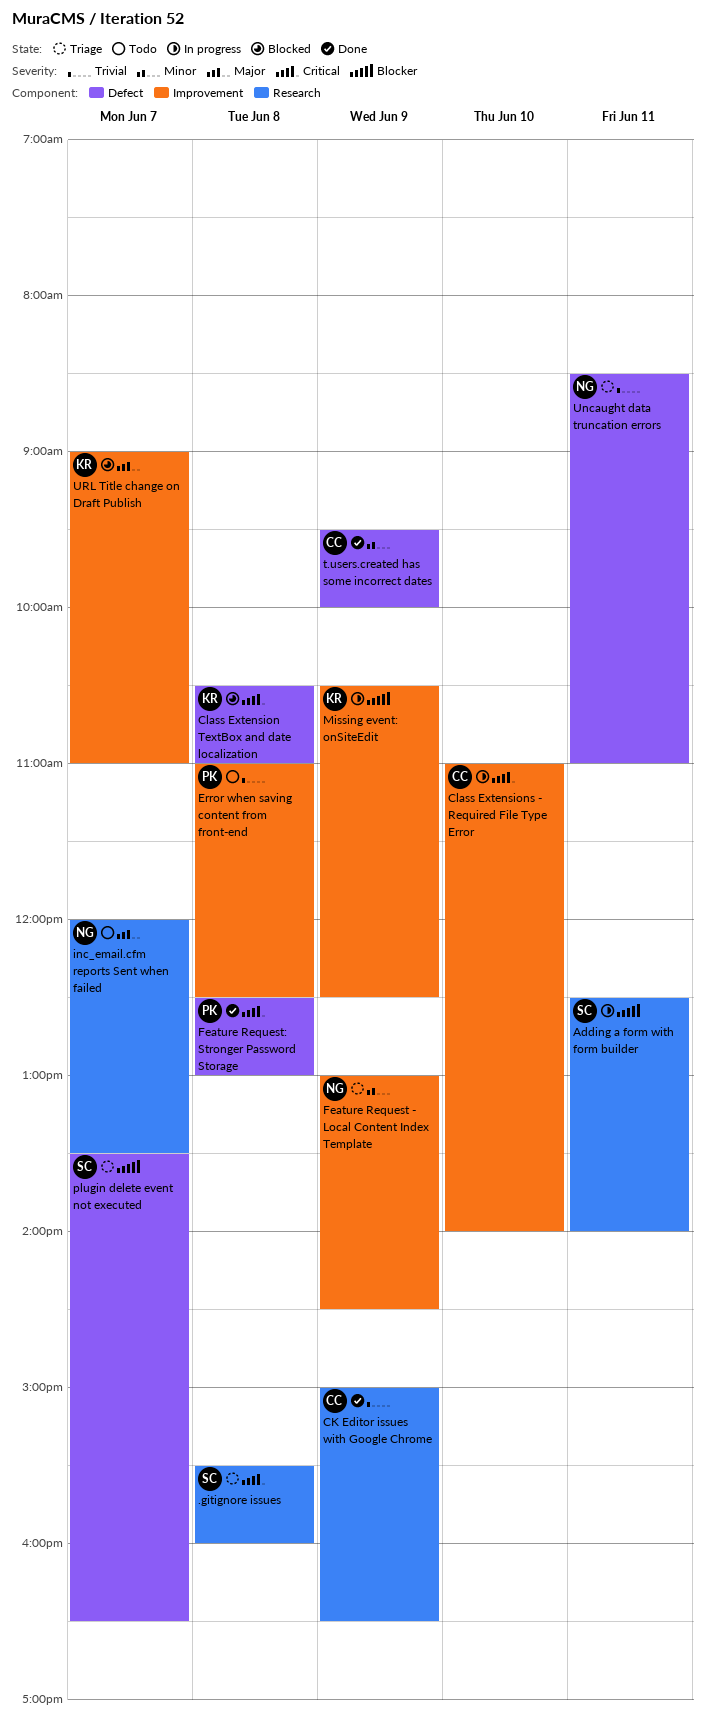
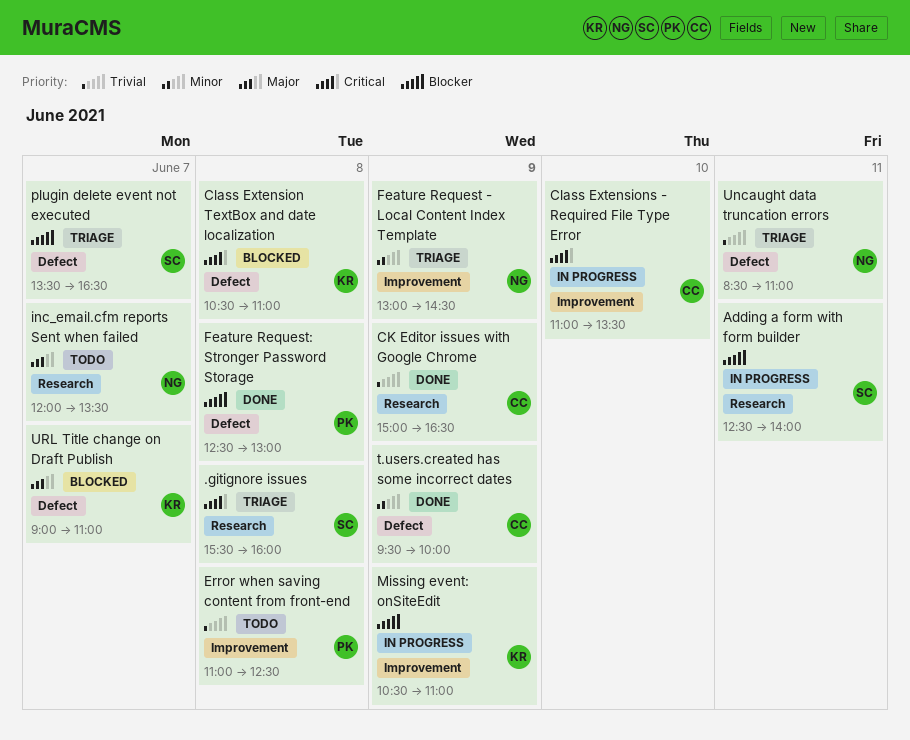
Class Extensions - Required File Type Error, ends: 14:00 -> 13:30
Feature Request: Stronger Password Storage, priority: Critical -> Blocker
Missing event: onSiteEdit, ends: 12:30 -> 11:00
URL Title change on Draft Publish, label: Improvement -> Defect

